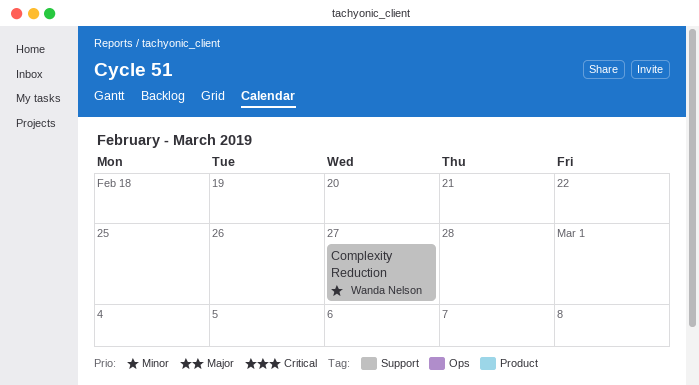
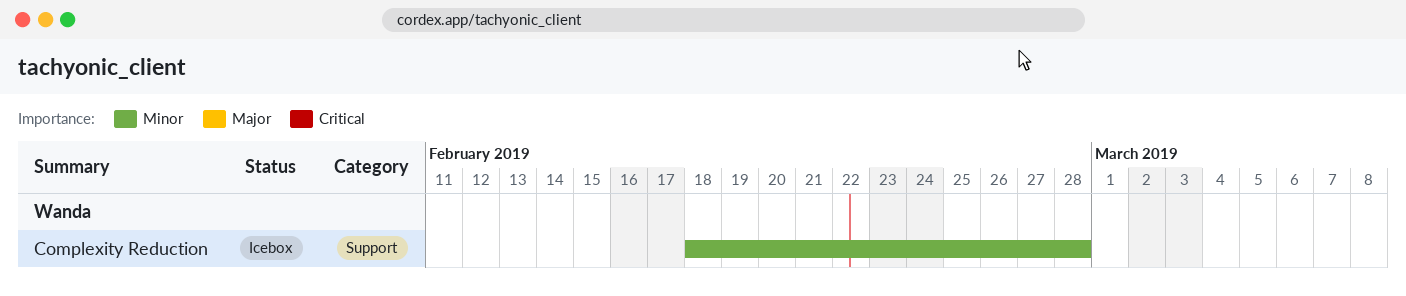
Complexity Reduction, due: Feb 27 -> Feb 28

